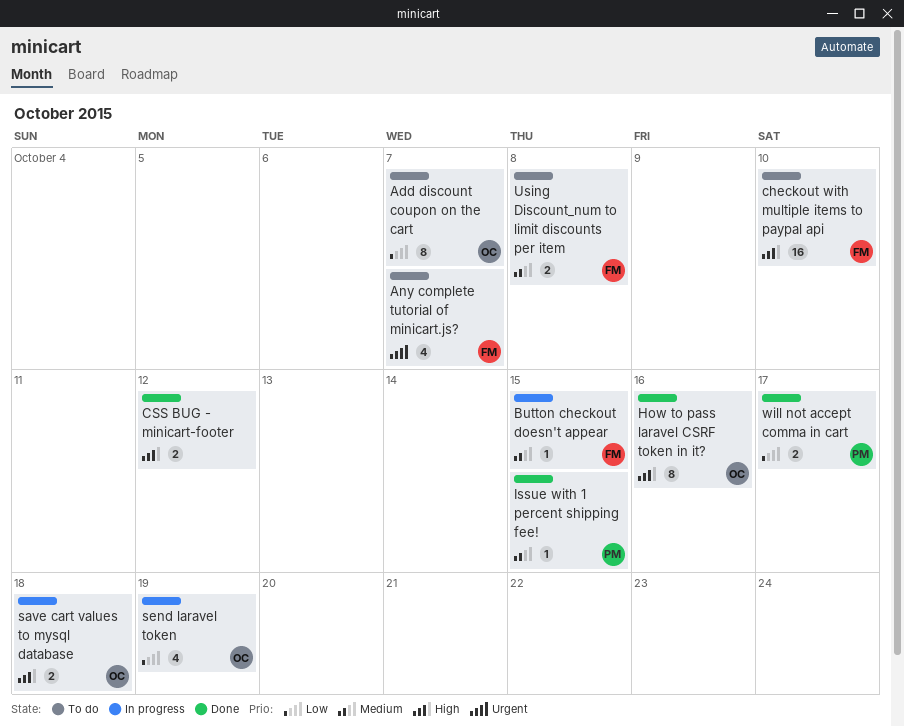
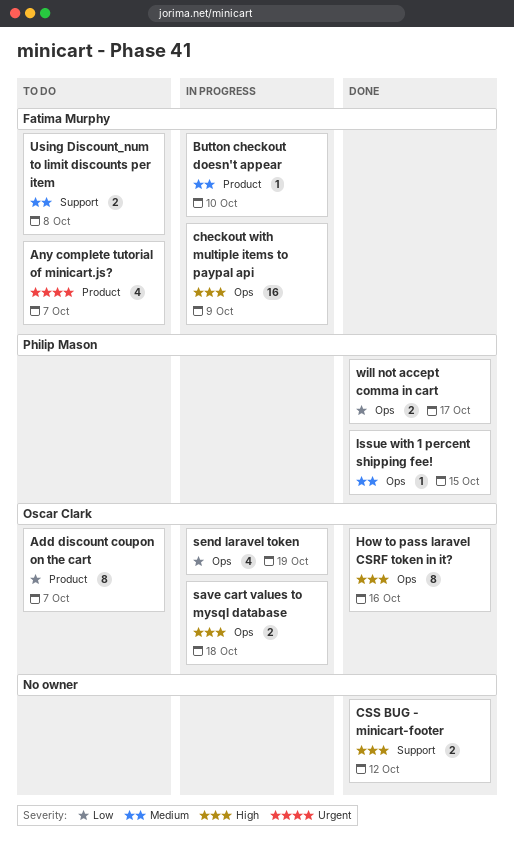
Button checkout doesn't appear, due: Oct 15 -> Oct 10
checkout with multiple items to paypal api, status: To do -> In progress
checkout with multiple items to paypal api, due: Oct 10 -> Oct 9

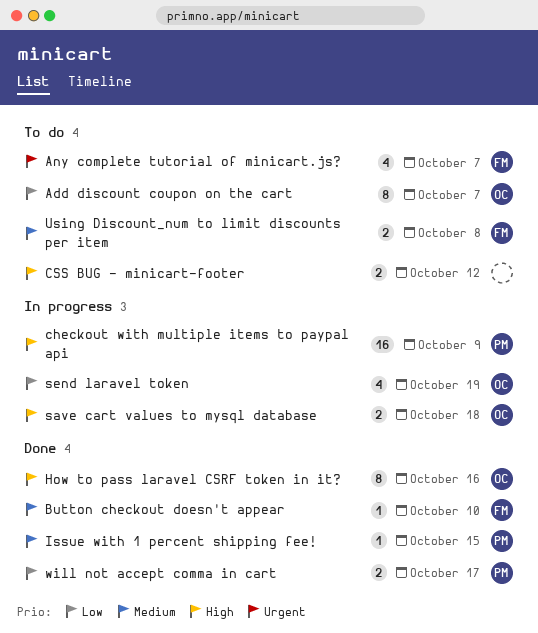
Button checkout doesn't appear, status: In progress -> Done
checkout with multiple items to paypal api, owner: Fatima Murphy -> Philip Mason
CSS BUG - minicart-footer, status: Done -> To do

